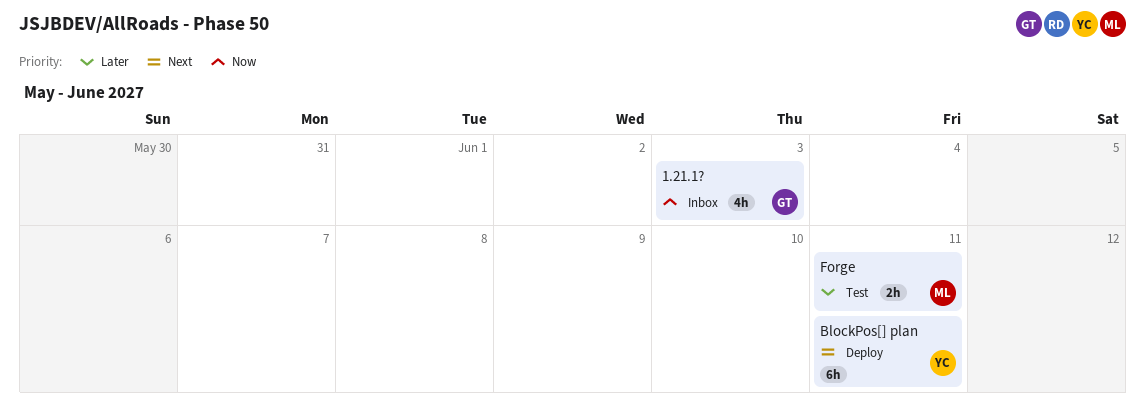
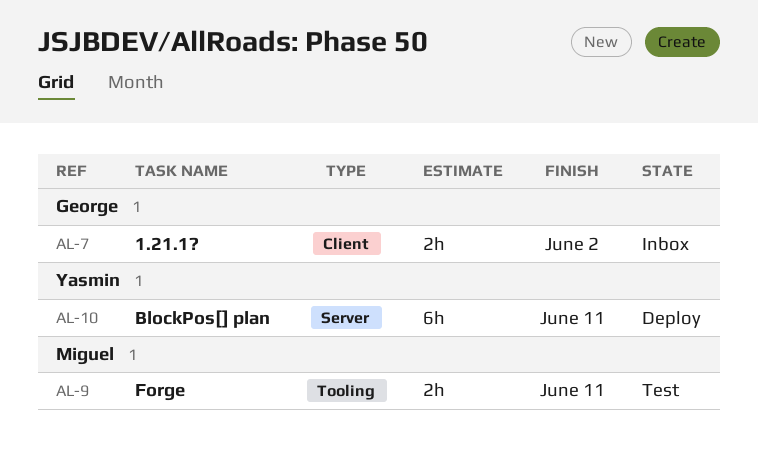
1.21.1?, estimate: 4h -> 2h
1.21.1?, due: Jun 3 -> Jun 2

